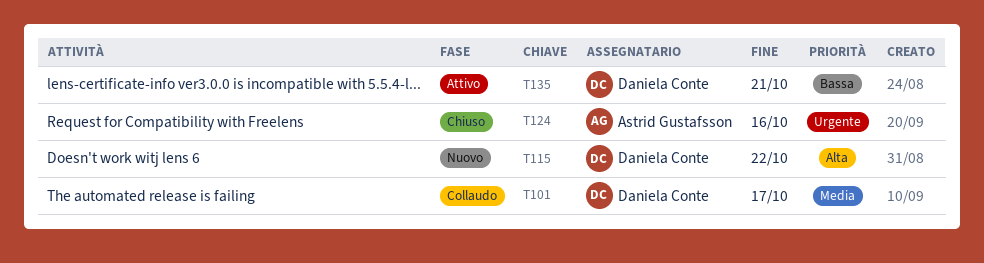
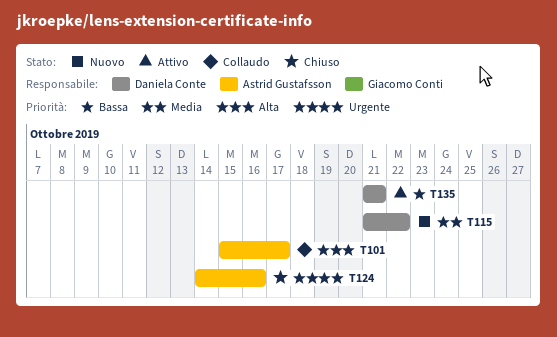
T101, owner: Daniela Conte -> Astrid Gustafsson
T101, priority: Media -> Alta
T115, priority: Alta -> Media

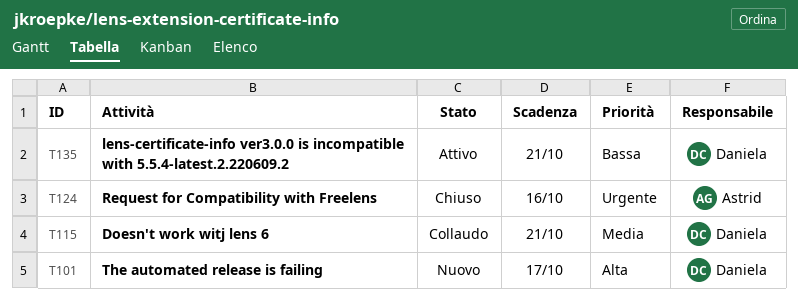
T101, status: Collaudo -> Nuovo
T101, owner: Astrid Gustafsson -> Daniela Conte
T115, status: Nuovo -> Collaudo
T115, due: Oct 22 -> Oct 21

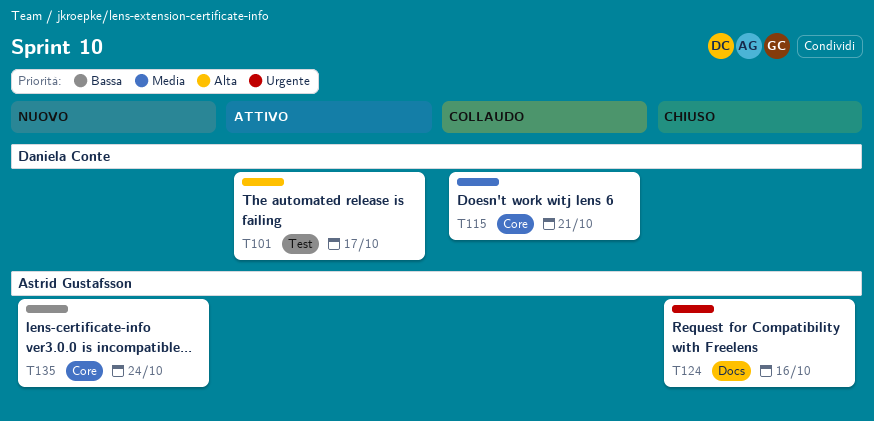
T101, status: Nuovo -> Attivo
T135, status: Attivo -> Nuovo
T135, owner: Daniela Conte -> Astrid Gustafsson
T135, due: Oct 21 -> Oct 24

